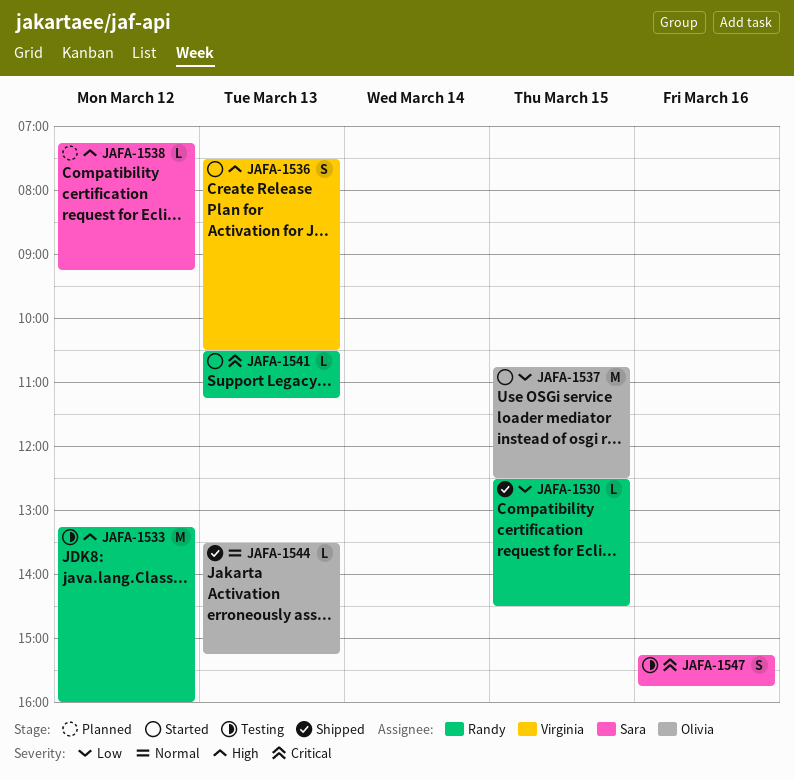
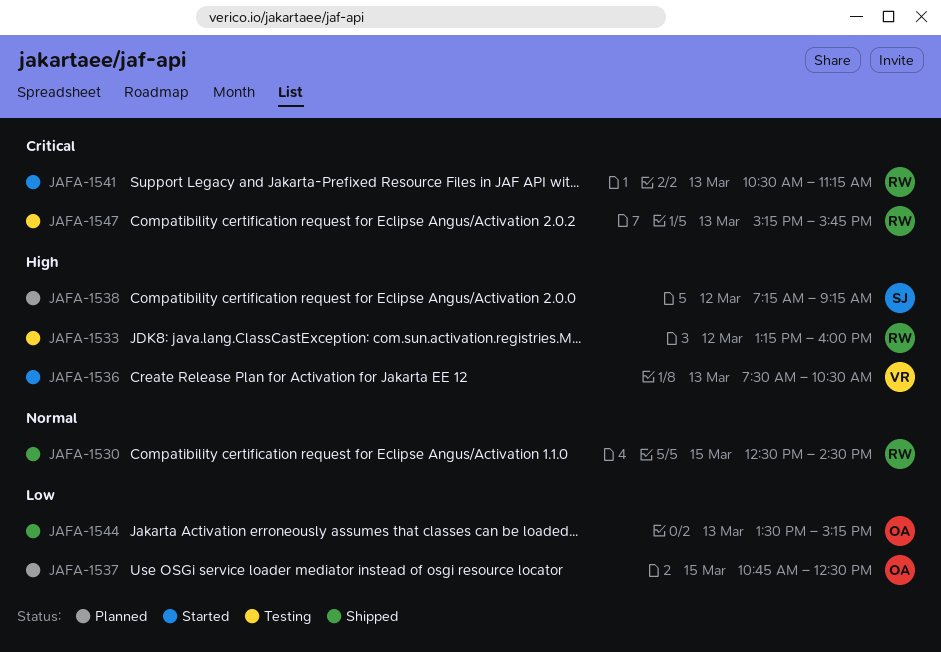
JAFA-1530, priority: Low -> Normal
JAFA-1537, status: Started -> Planned
JAFA-1544, priority: Normal -> Low
JAFA-1547, owner: Sara -> Randy
JAFA-1547, day: Mar 16 -> Mar 13

